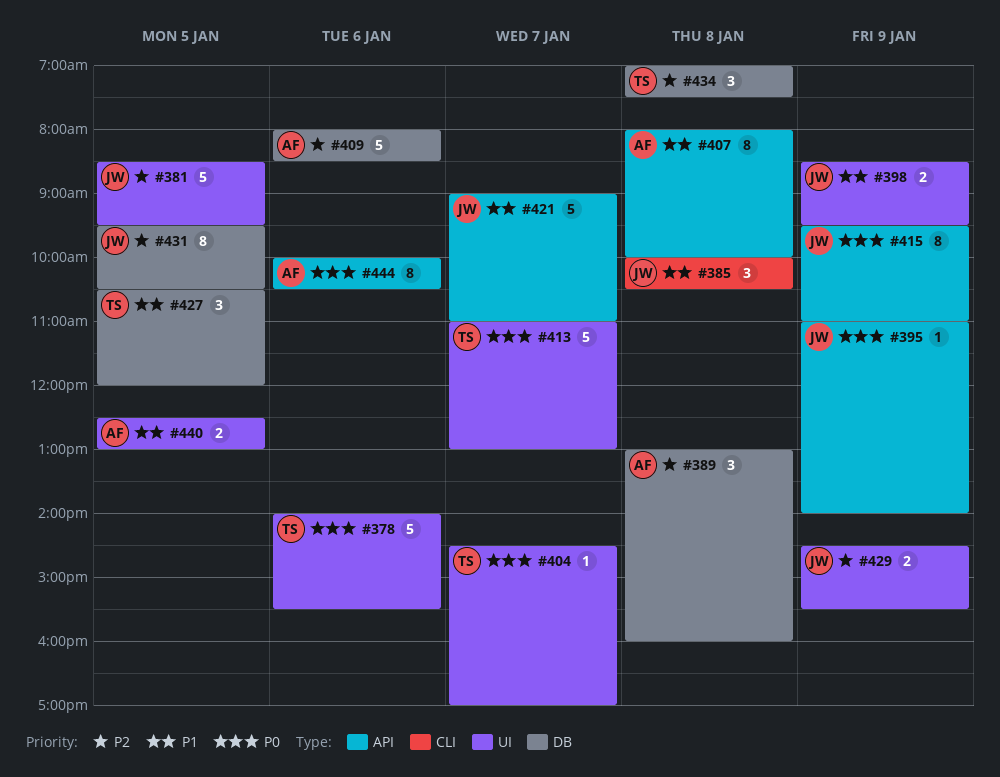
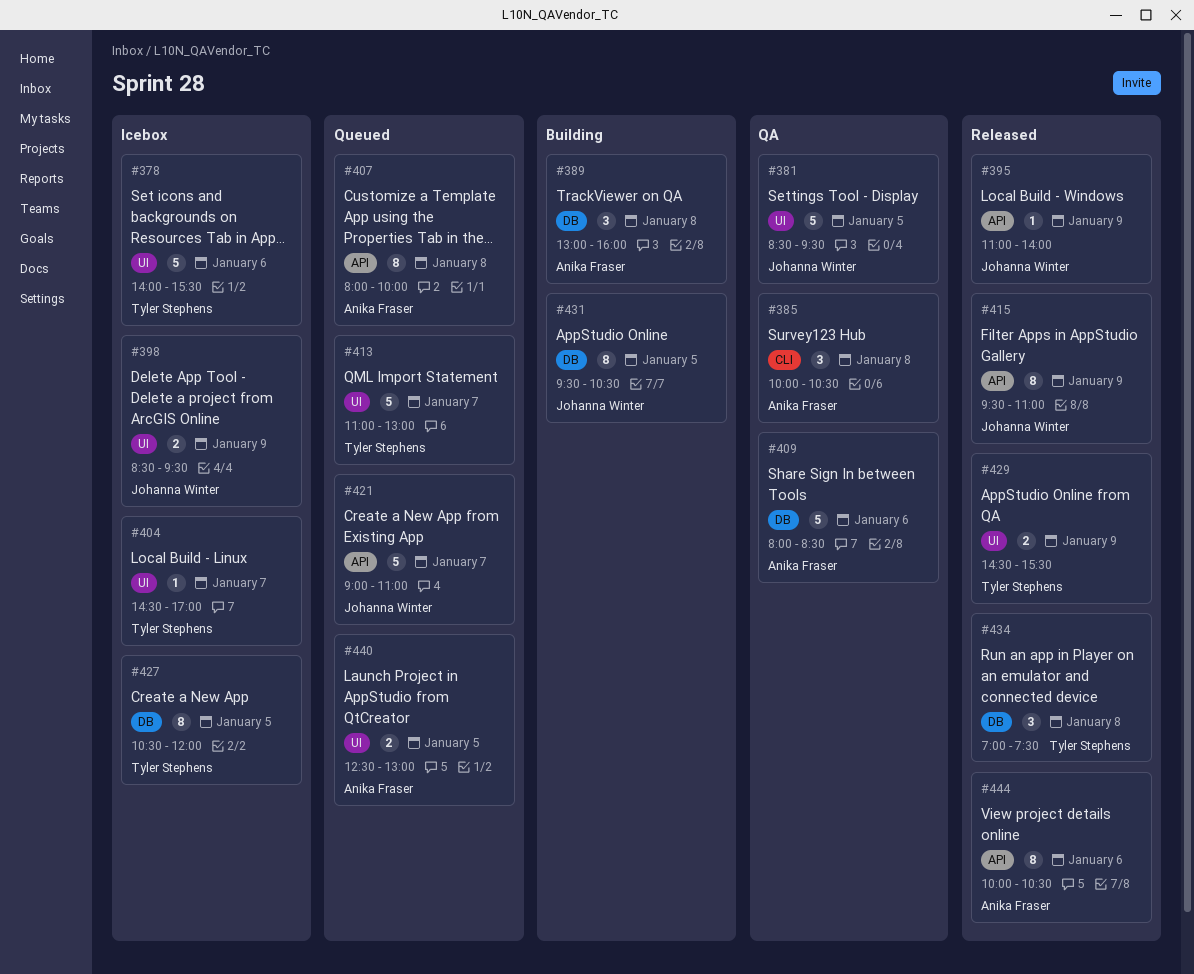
#385, owner: Johanna Winter -> Anika Fraser
#427, estimate: 3 -> 8
#429, owner: Johanna Winter -> Tyler Stephens

